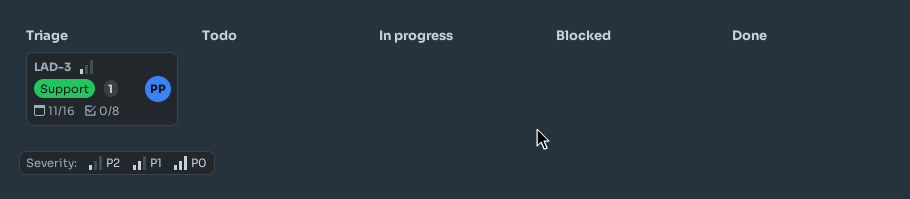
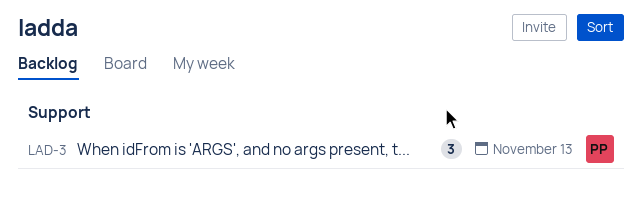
LAD-3, estimate: 1 -> 3
LAD-3, due: Nov 16 -> Nov 13

